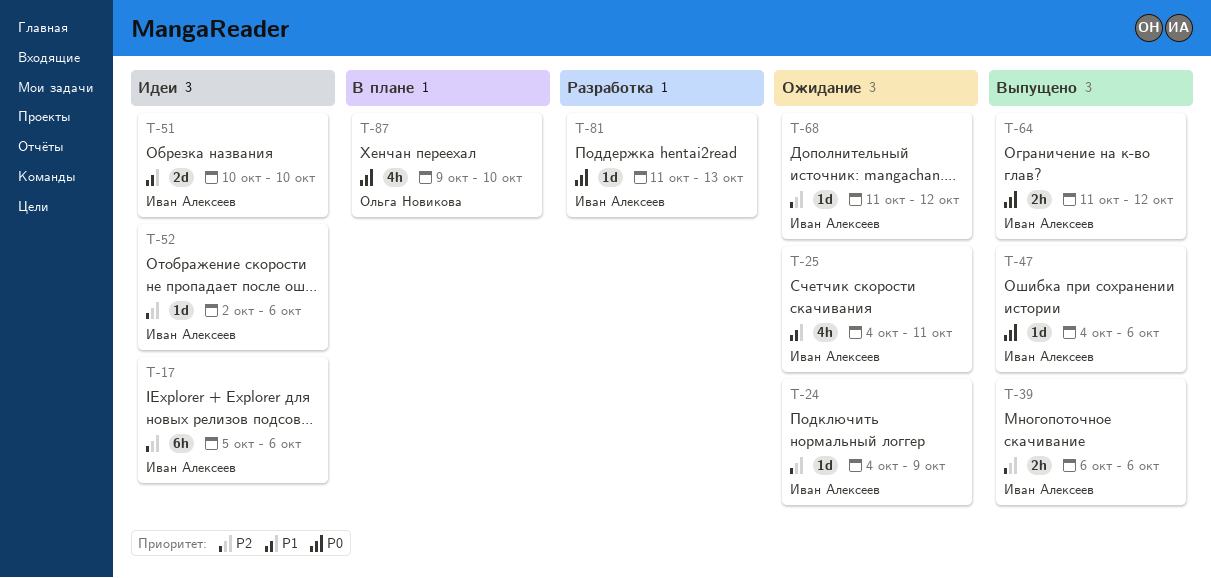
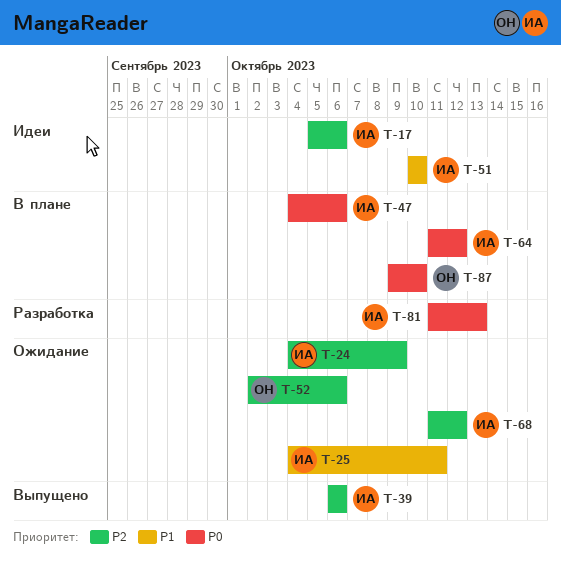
T-47, status: Выпущено -> В плане
T-52, status: Идеи -> Ожидание
T-52, owner: Иван Алексеев -> Ольга Новикова
T-64, status: Выпущено -> В плане

